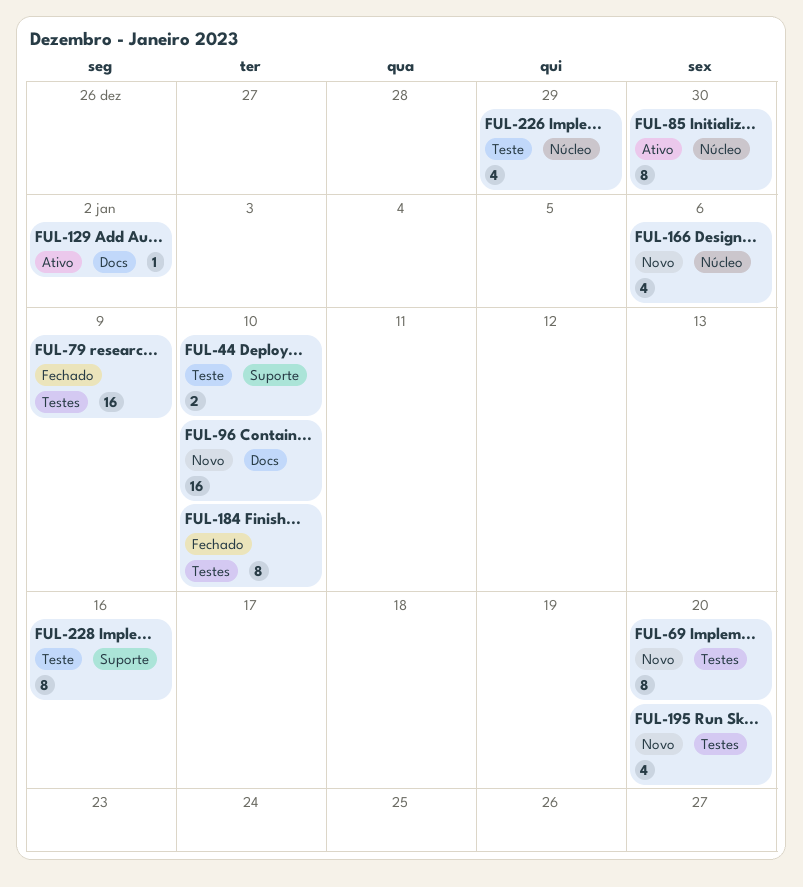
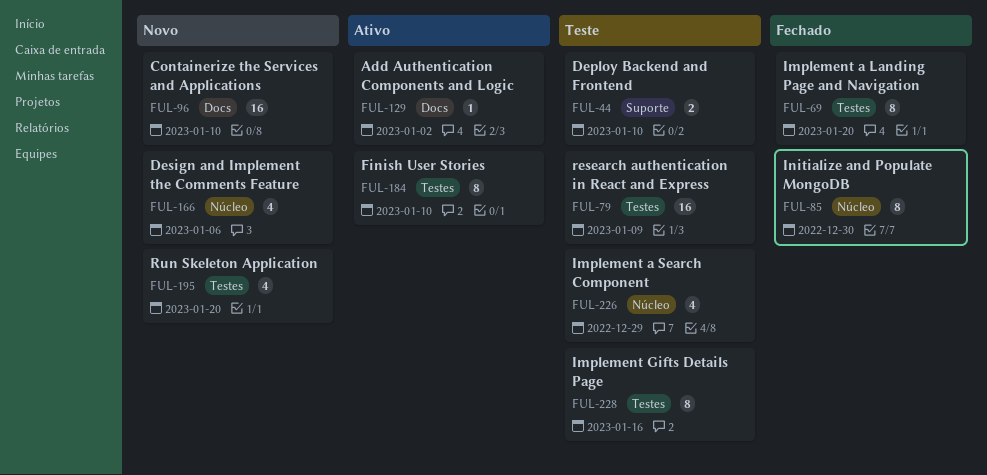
FUL-69, status: Novo -> Fechado
FUL-79, status: Fechado -> Teste
FUL-85, status: Ativo -> Fechado
FUL-184, status: Fechado -> Ativo
FUL-228, label: Suporte -> Testes

